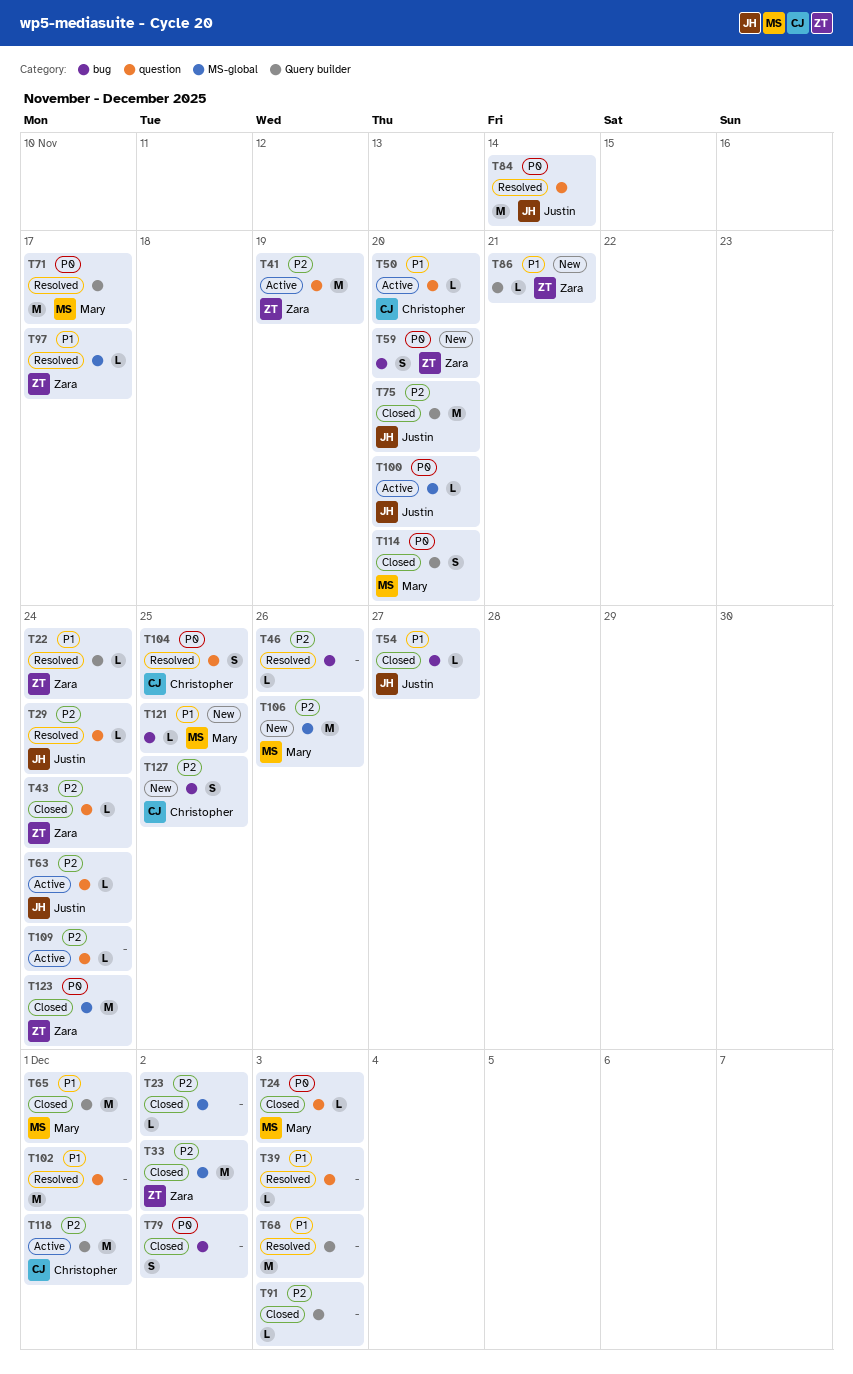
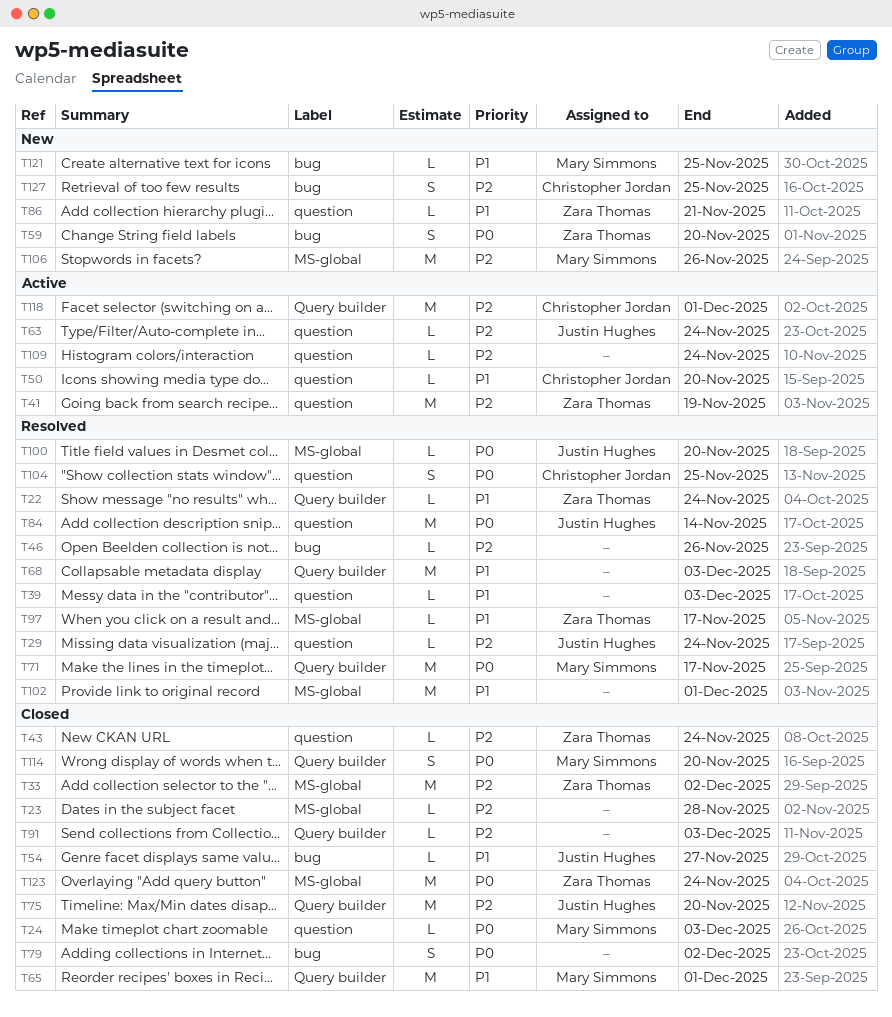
T23, due: Dec 2 -> Nov 28
T86, label: Query builder -> question
T100, status: Active -> Resolved
T102, label: question -> MS-global

